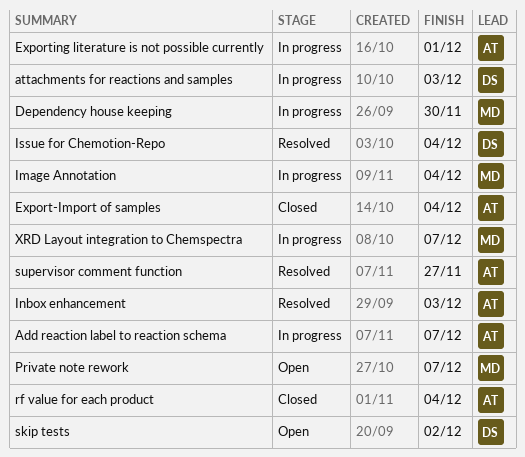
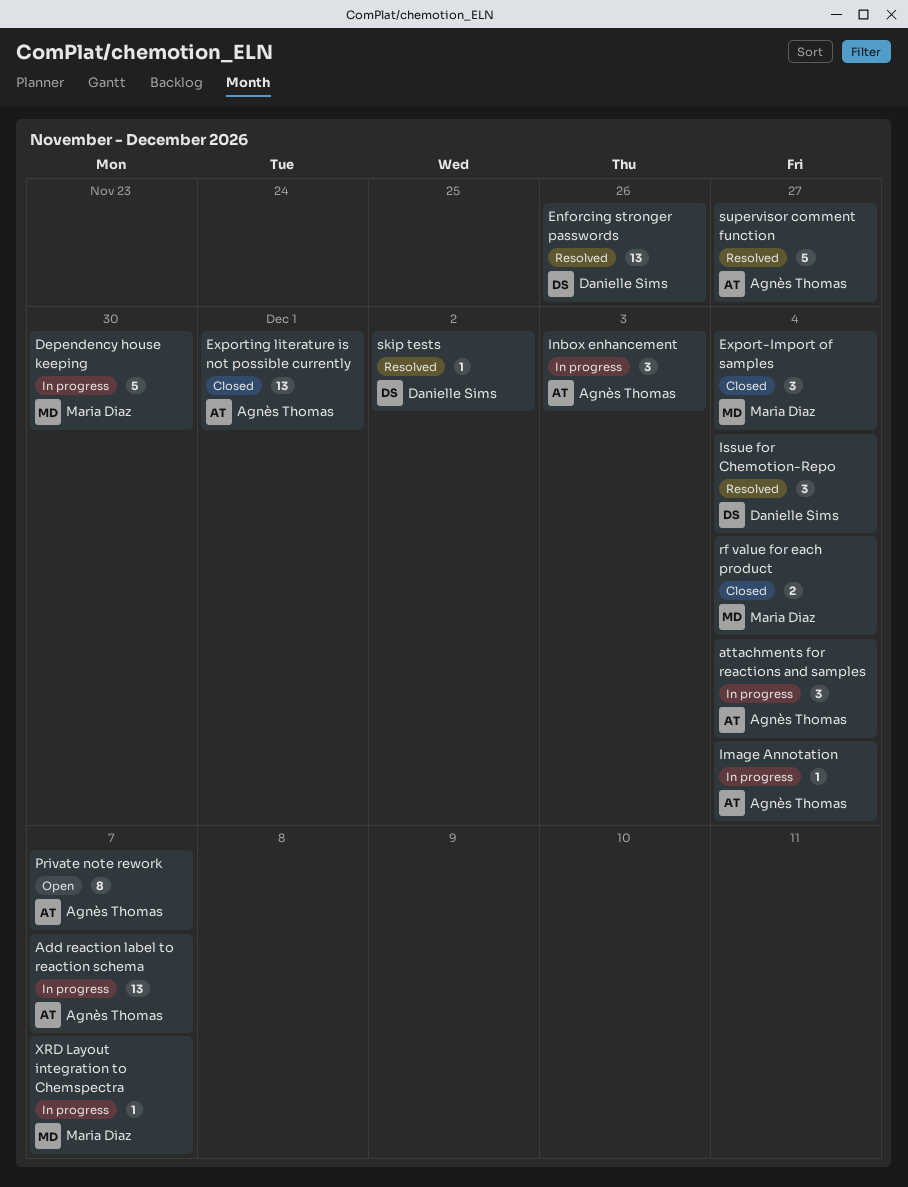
attachments for reactions and samples, owner: Danielle Sims -> Agnès Thomas
attachments for reactions and samples, due: Dec 3 -> Dec 4
Enforcing stronger passwords: none -> present
Export-Import of samples, owner: Agnès Thomas -> Maria Diaz
Exporting literature is not possible currently, status: In progress -> Closed
Image Annotation, owner: Maria Diaz -> Agnès Thomas
Inbox enhancement, status: Resolved -> In progress
Private note rework, owner: Maria Diaz -> Agnès Thomas
rf value for each product, owner: Agnès Thomas -> Maria Diaz
skip tests, status: Open -> Resolved

